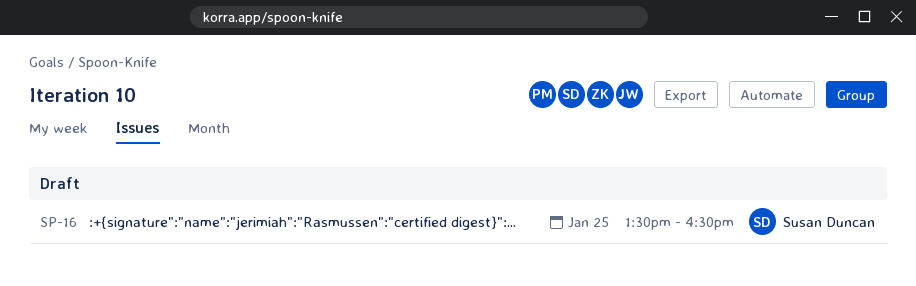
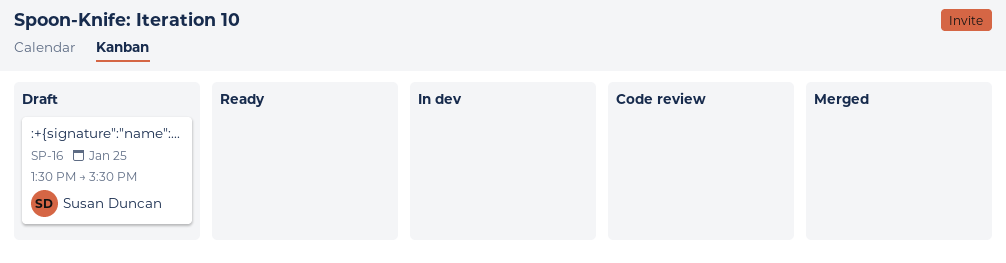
SP-16, ends: 16:30 -> 15:30

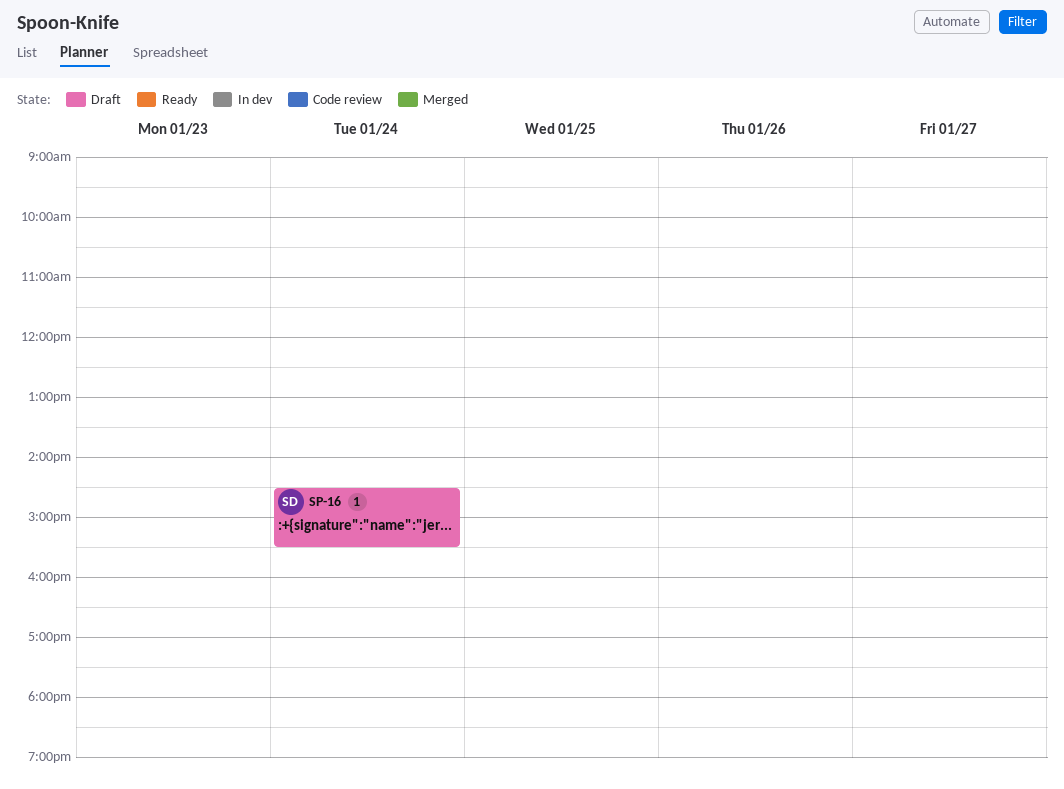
SP-16, day: Jan 25 -> Jan 24
SP-16, begins: 13:30 -> 14:30

